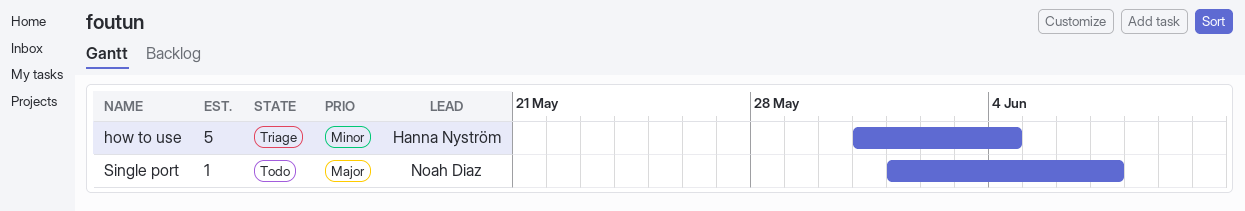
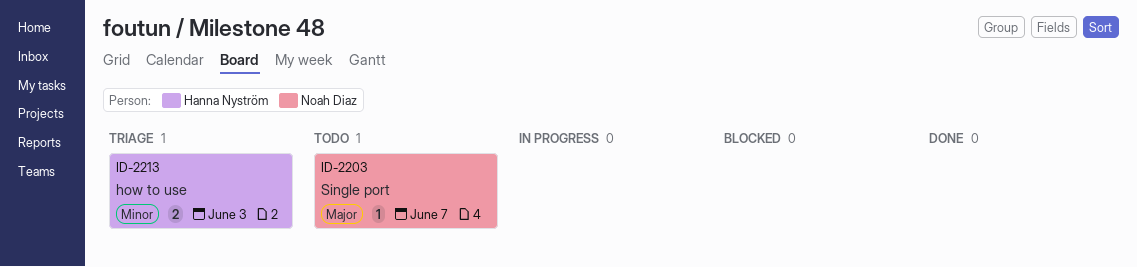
how to use, estimate: 5 -> 2
how to use, due: Jun 4 -> Jun 3

